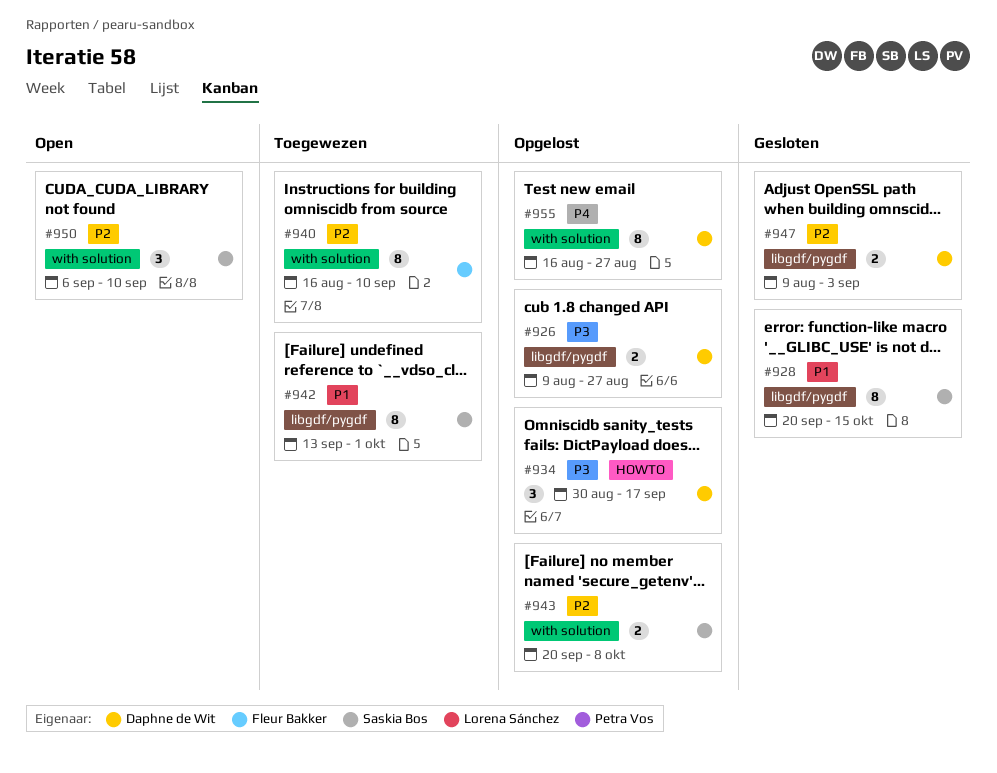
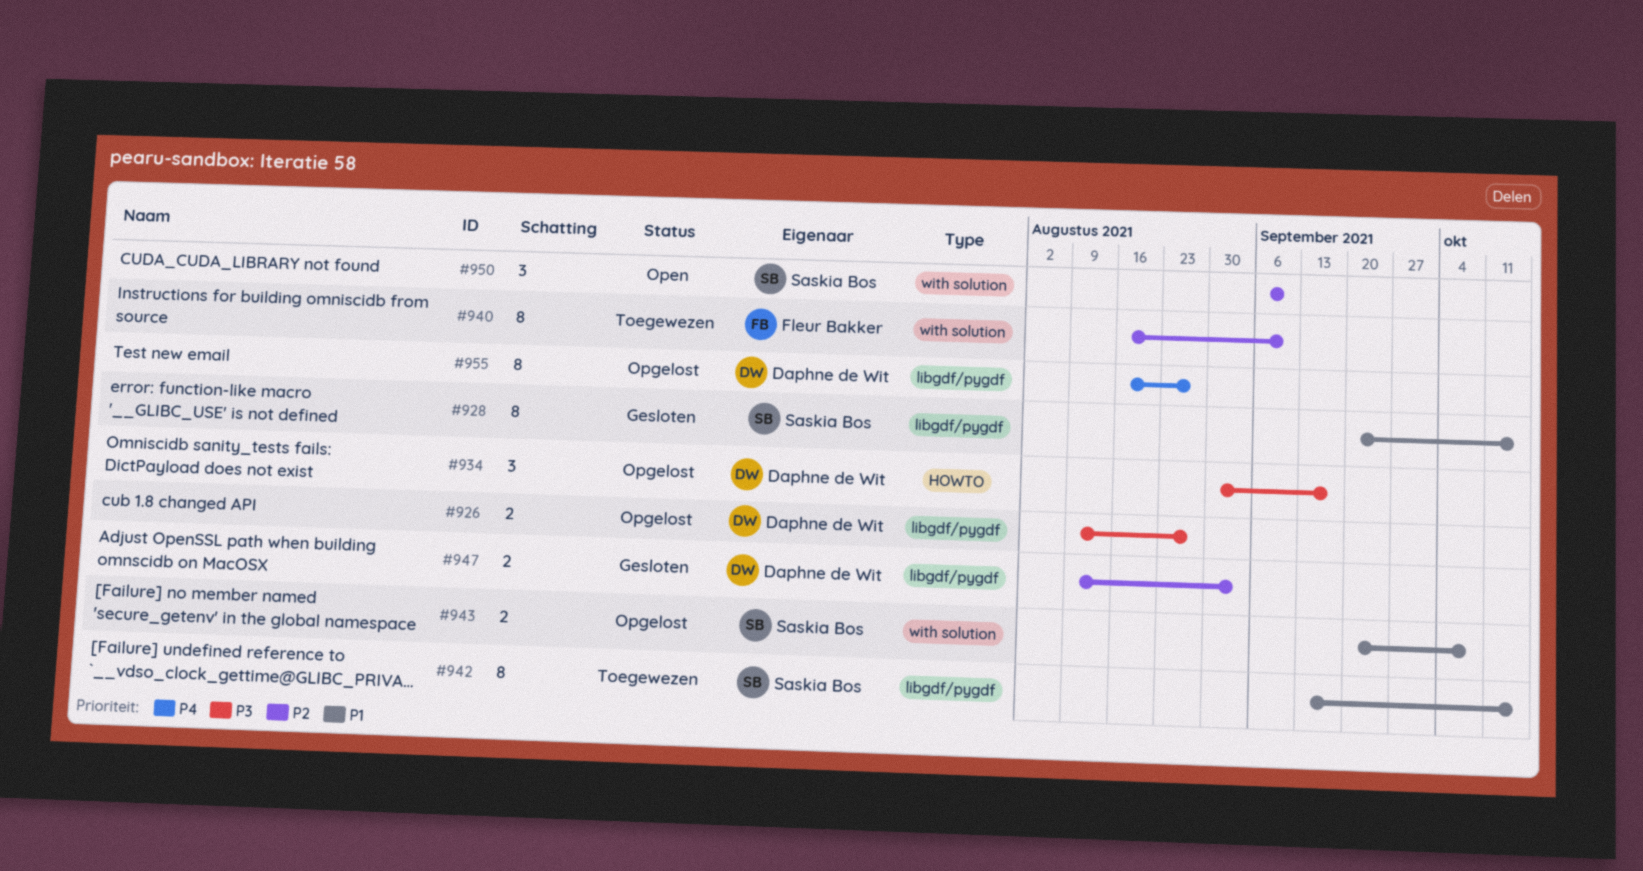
#942, due: Oct 1 -> Oct 15
#943, priority: P2 -> P1
#955, label: with solution -> libgdf/pygdf

